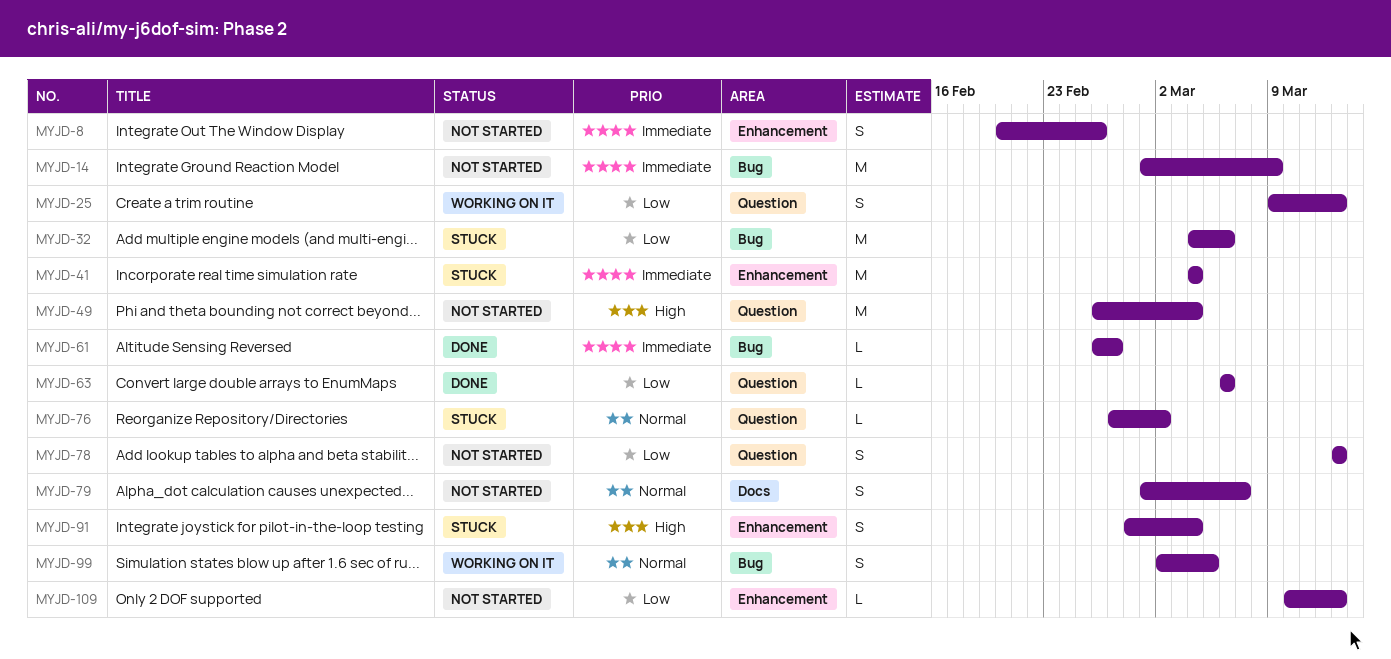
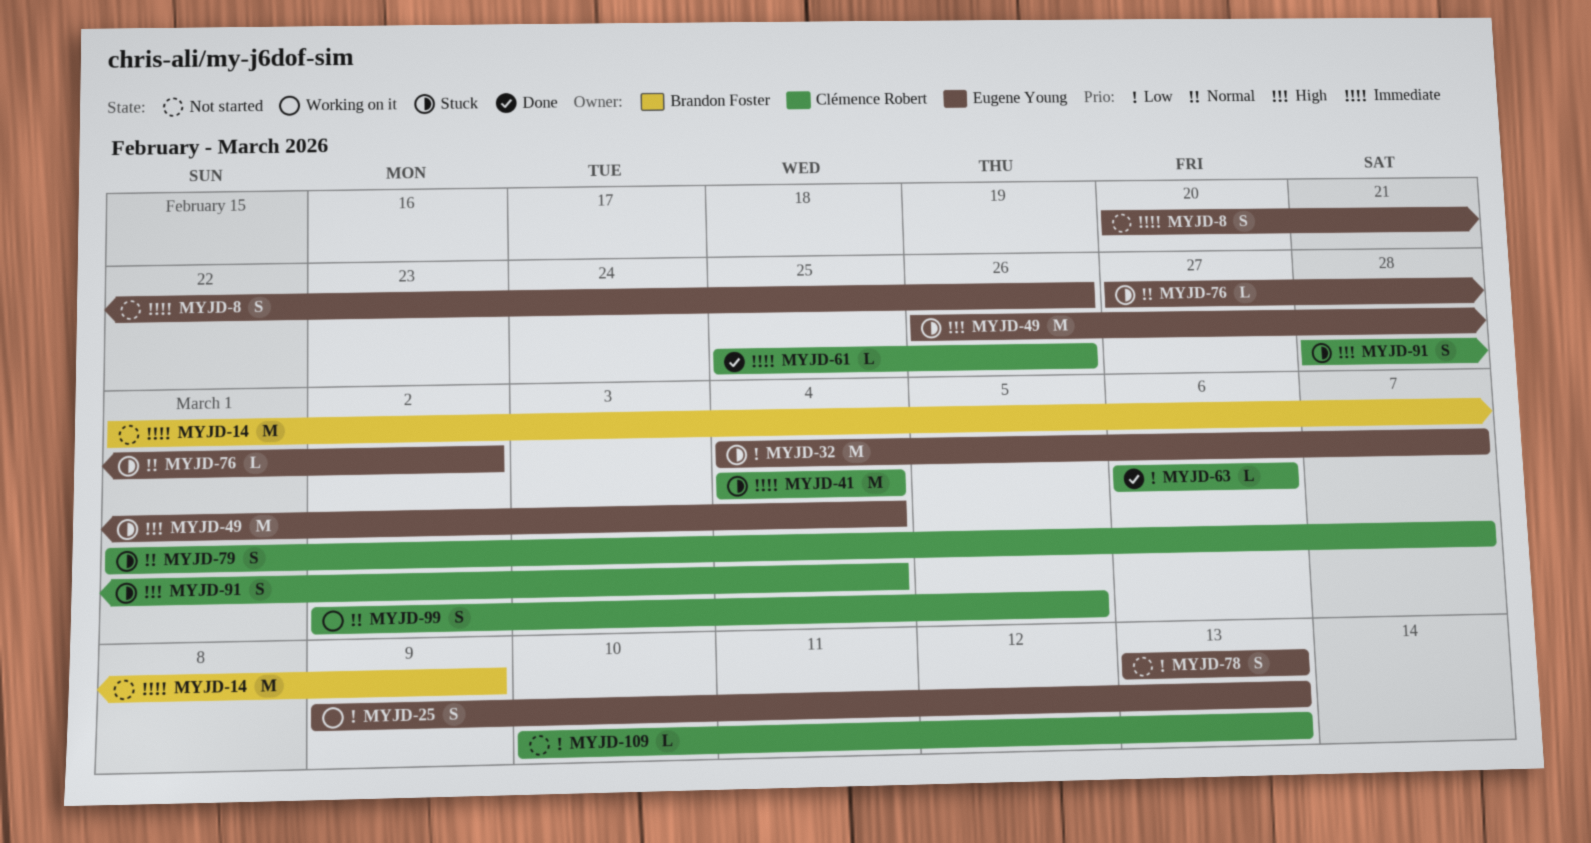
MYJD-32, due: Mar 6 -> Mar 7
MYJD-49, status: Not started -> Stuck
MYJD-61, start: Feb 26 -> Feb 25
MYJD-61, due: Feb 27 -> Feb 26
MYJD-79, status: Not started -> Stuck

